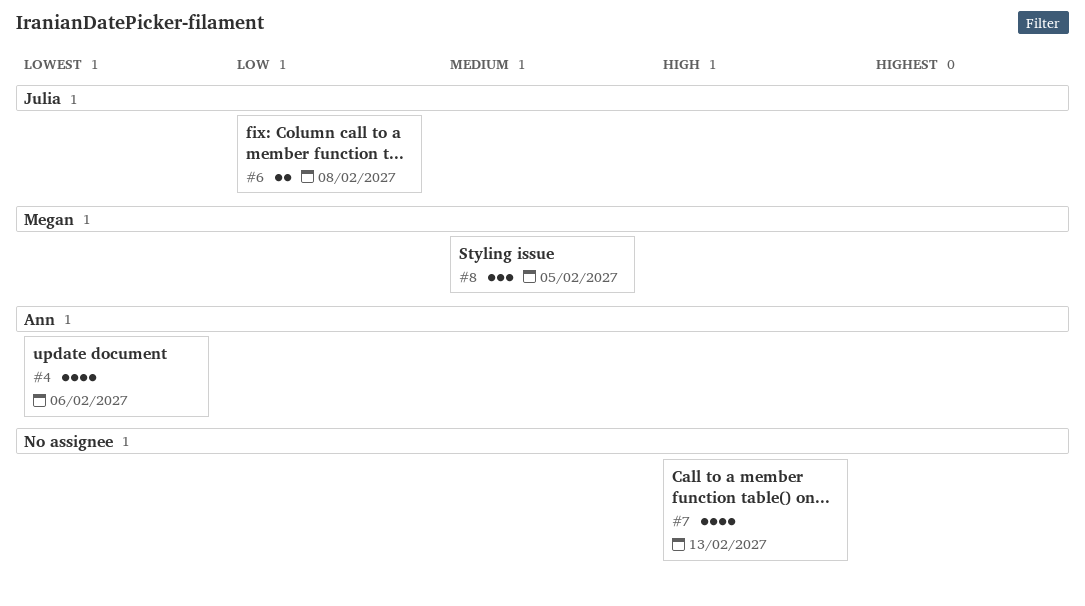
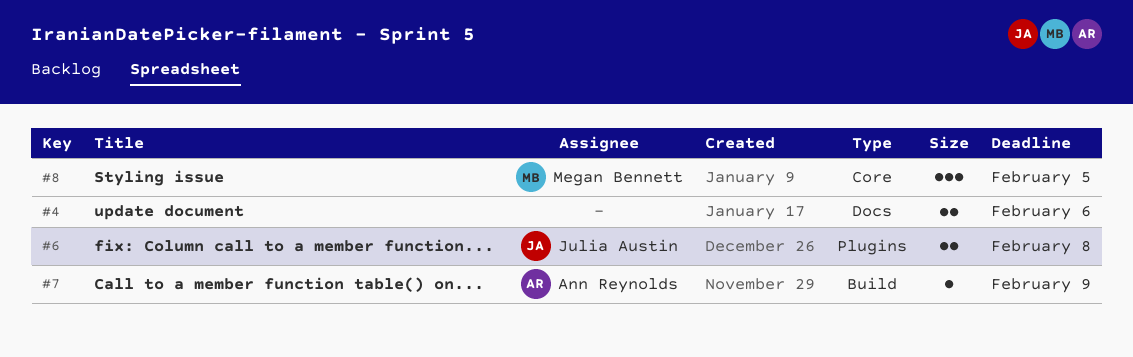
#4, owner: Ann Reynolds -> none
#4, estimate: 4 -> 2
#7, owner: none -> Ann Reynolds
#7, estimate: 4 -> 1
#7, due: Feb 13 -> Feb 9

